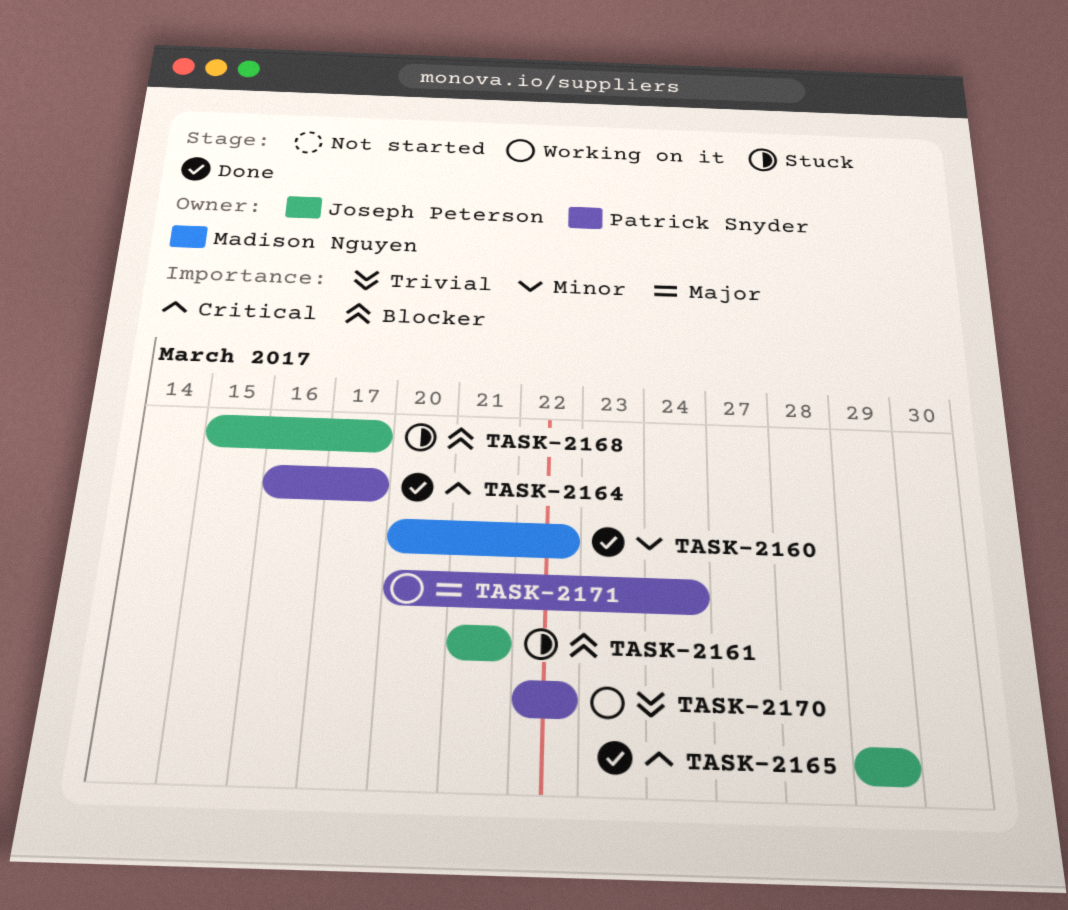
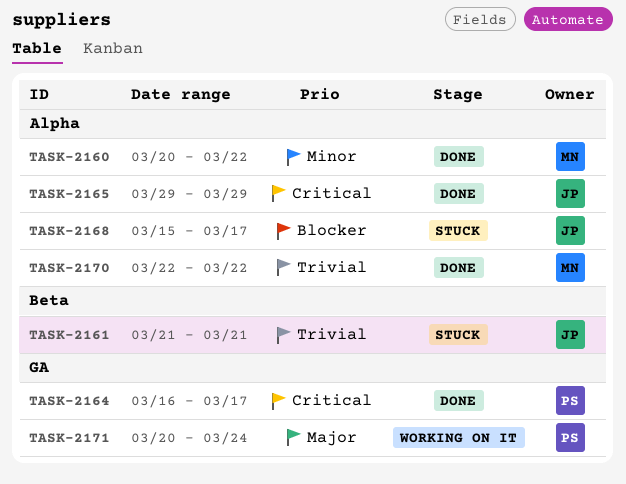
TASK-2161, priority: Blocker -> Trivial
TASK-2170, status: Working on it -> Done
TASK-2170, owner: Patrick Snyder -> Madison Nguyen

